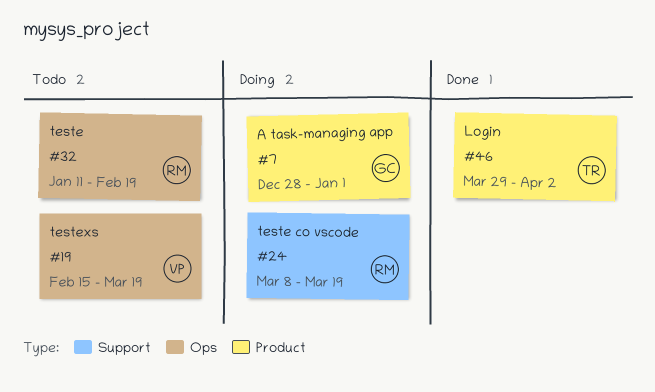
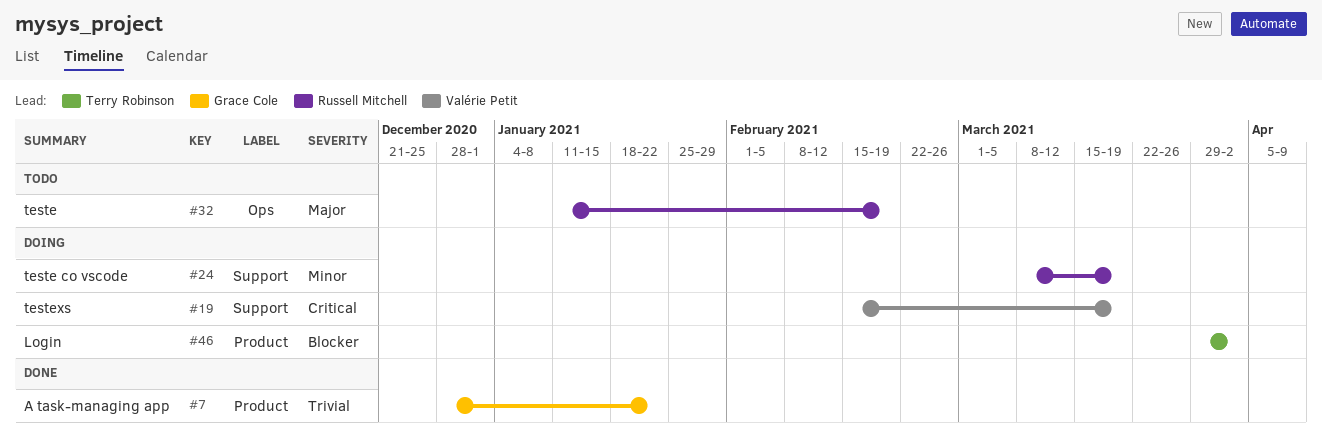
#7, status: Doing -> Done
#7, due: Jan 1 -> Jan 22
#19, status: Todo -> Doing
#19, label: Ops -> Support
#46, status: Done -> Doing

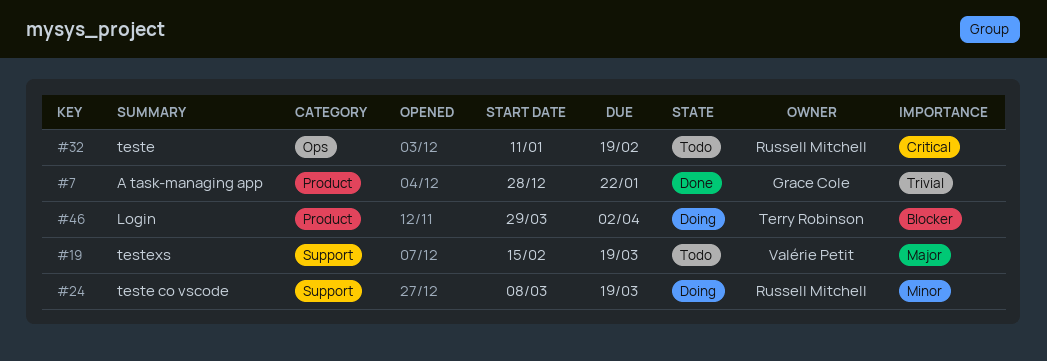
#19, status: Doing -> Todo
#19, priority: Critical -> Major
#32, priority: Major -> Critical

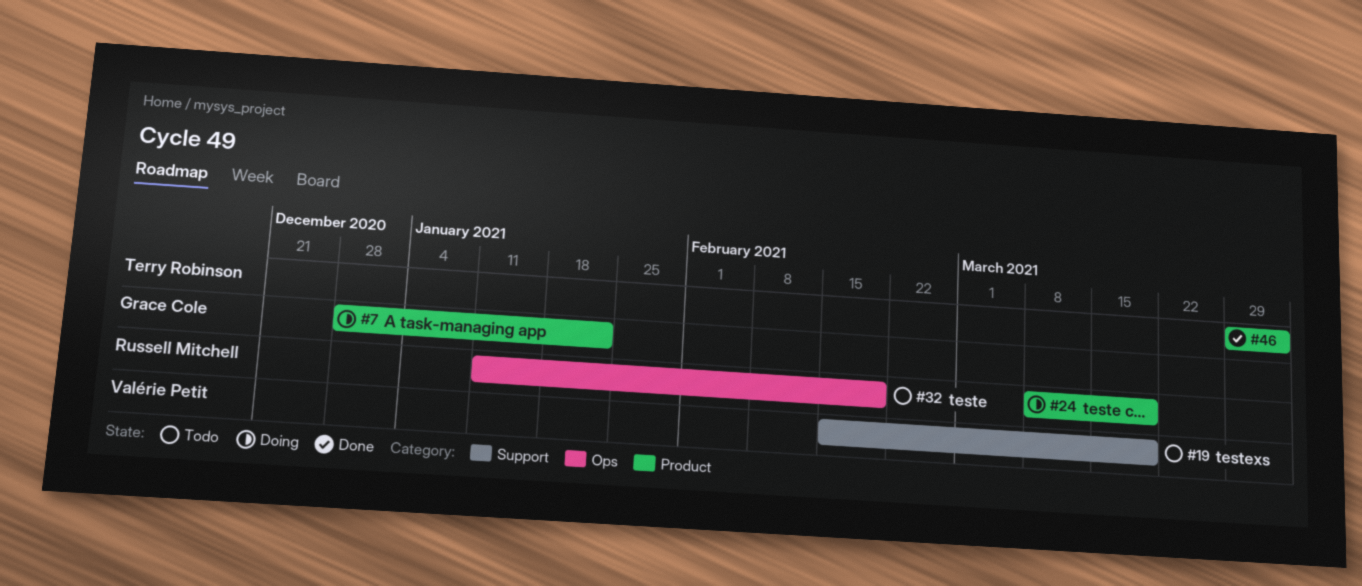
#7, status: Done -> Doing
#24, label: Support -> Product
#46, status: Doing -> Done

